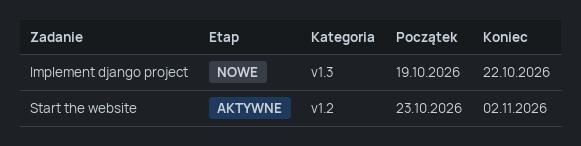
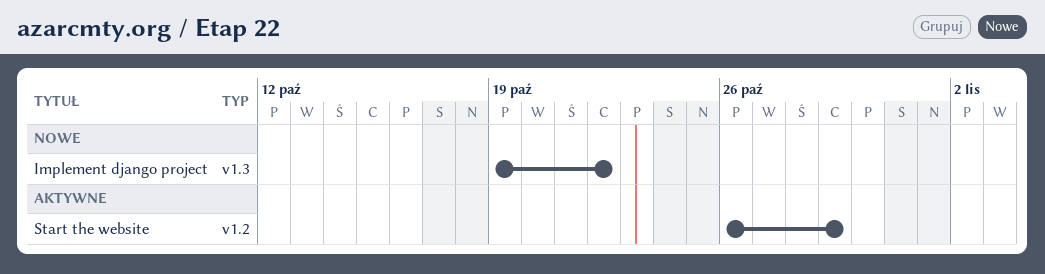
Start the website, start: Oct 23 -> Oct 26
Start the website, due: Nov 2 -> Oct 29

